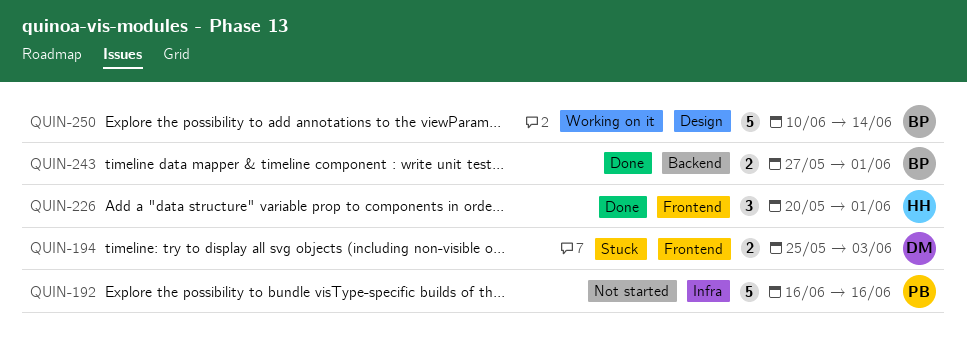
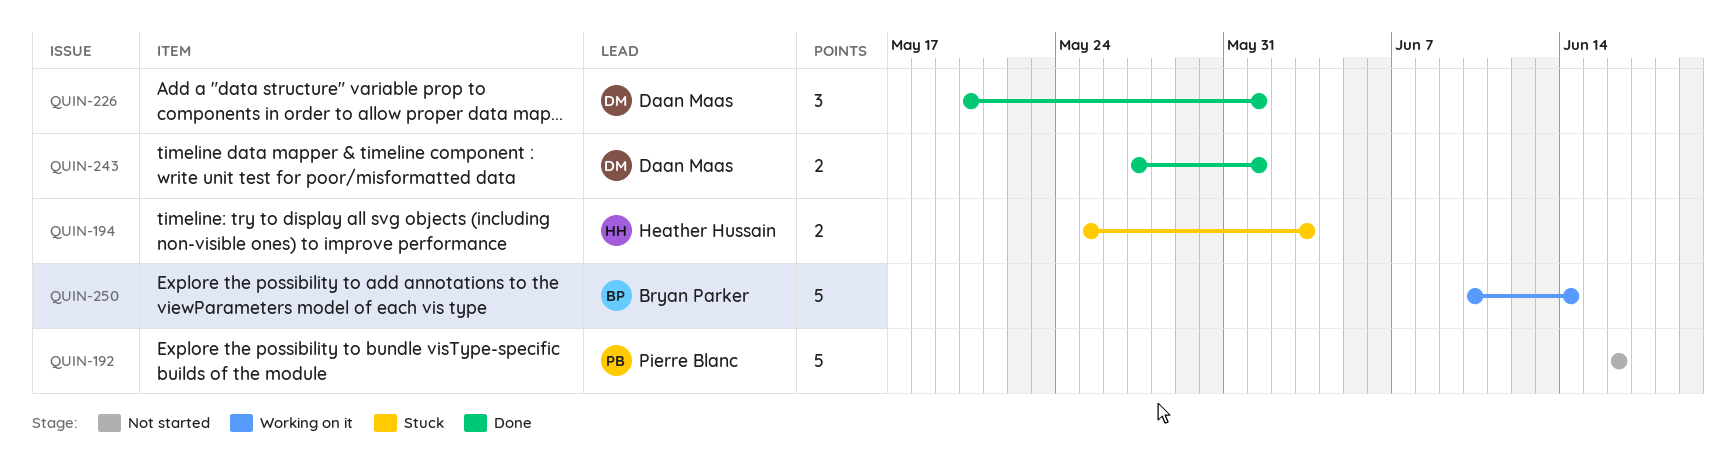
QUIN-194, owner: Daan Maas -> Heather Hussain
QUIN-226, owner: Heather Hussain -> Daan Maas
QUIN-243, owner: Bryan Parker -> Daan Maas

